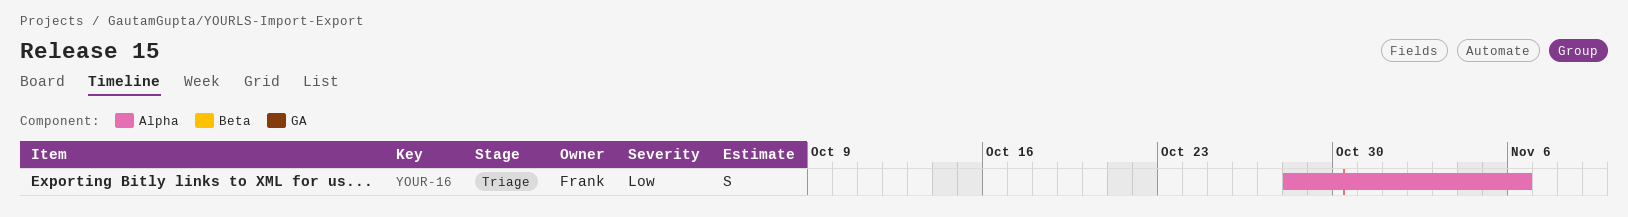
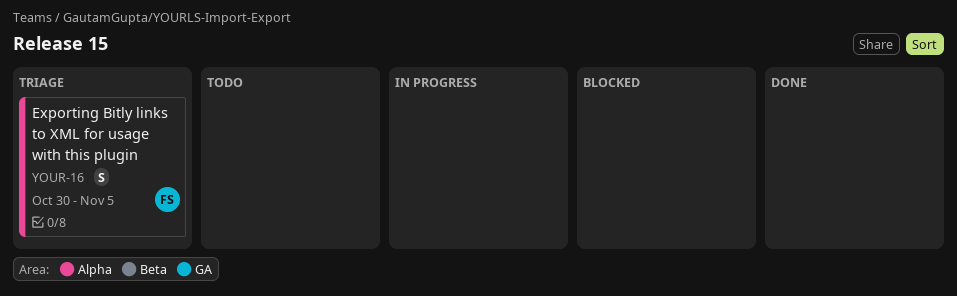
YOUR-16, start: Oct 28 -> Oct 30
YOUR-16, due: Nov 6 -> Nov 5

